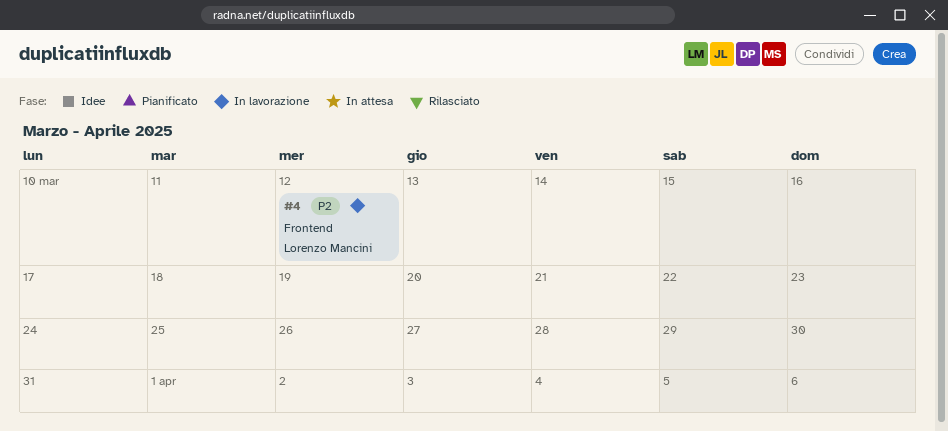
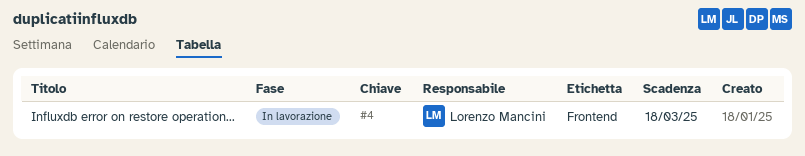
#4, due: Mar 12 -> Mar 18

